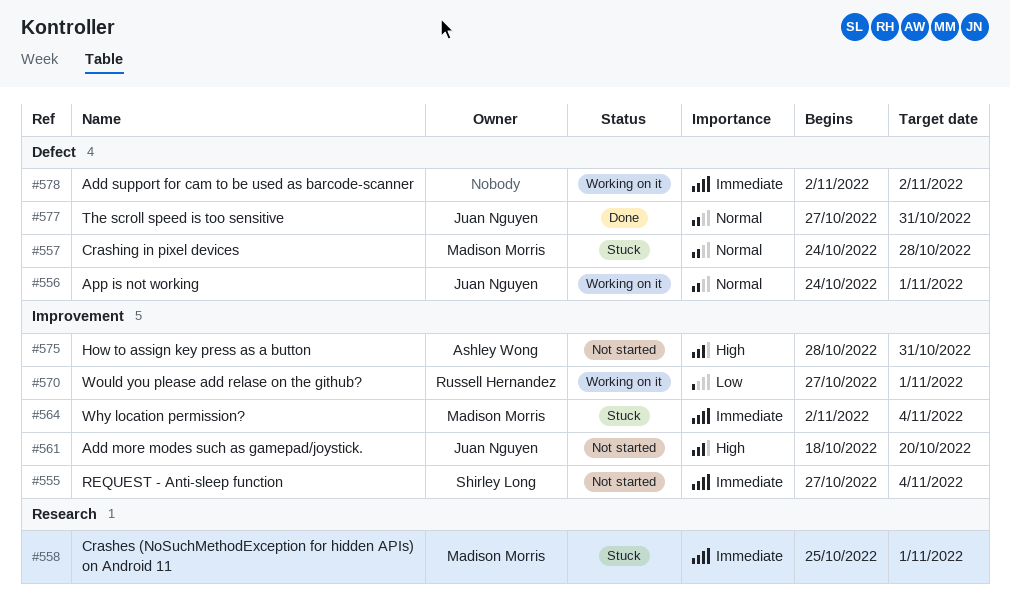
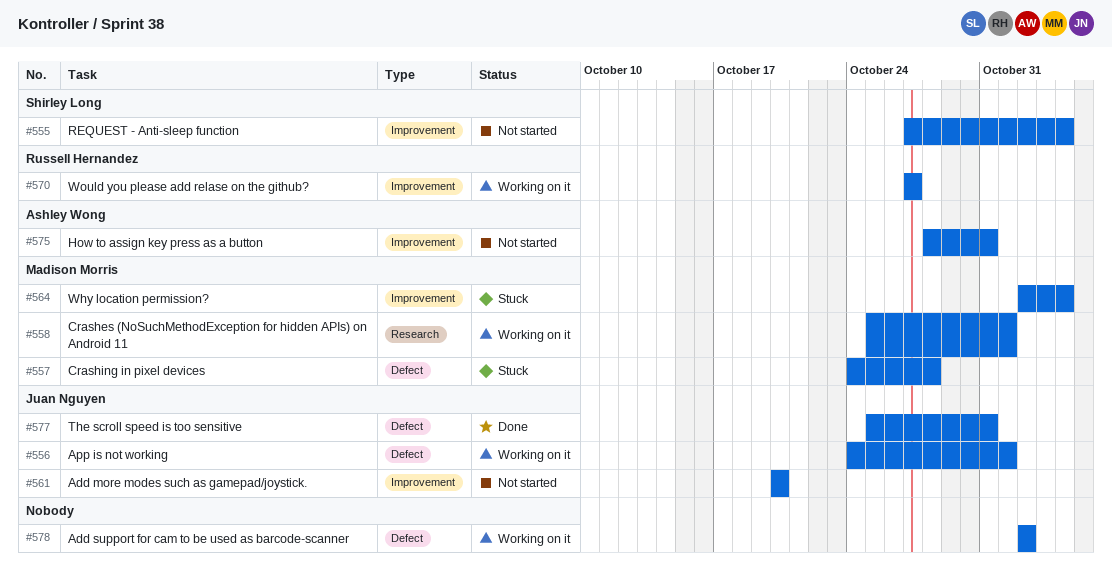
#558, status: Stuck -> Working on it
#561, start: Oct 18 -> Oct 20
#570, due: Nov 1 -> Oct 27
#577, start: Oct 27 -> Oct 25

